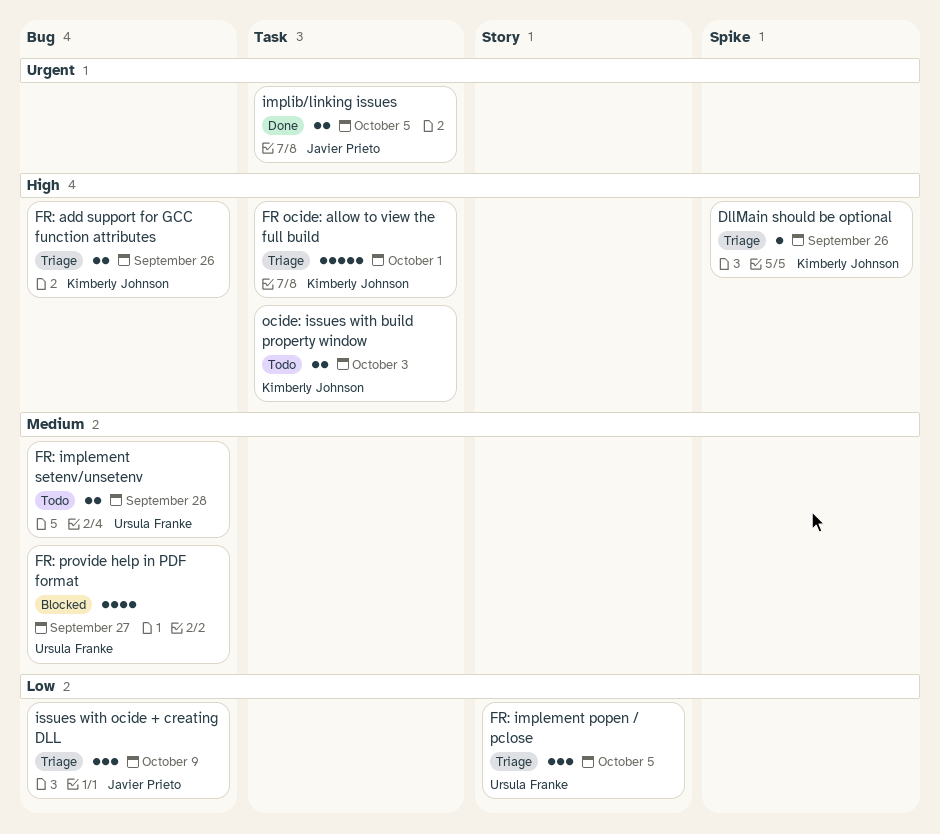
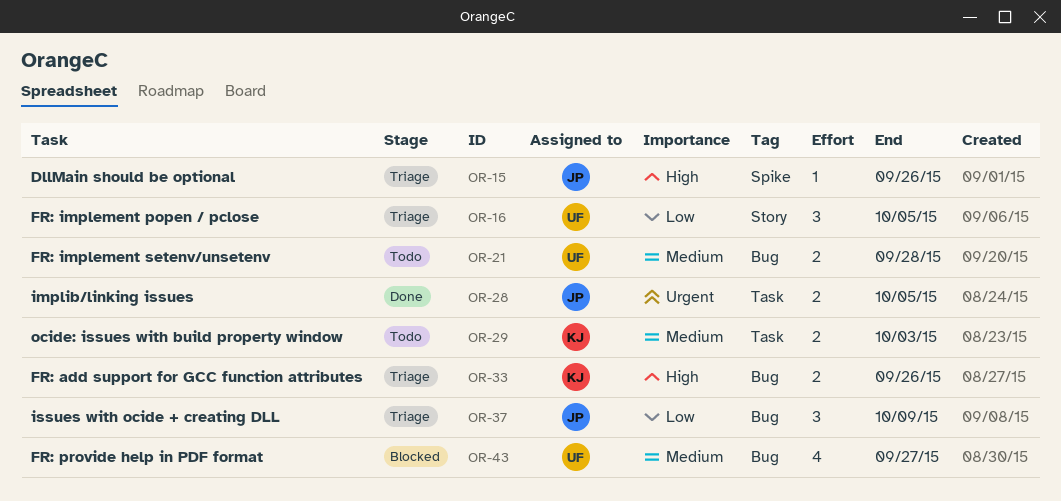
DllMain should be optional, owner: Kimberly Johnson -> Javier Prieto
FR ocide: allow to view the full build: present -> none
ocide: issues with build property window, priority: High -> Medium

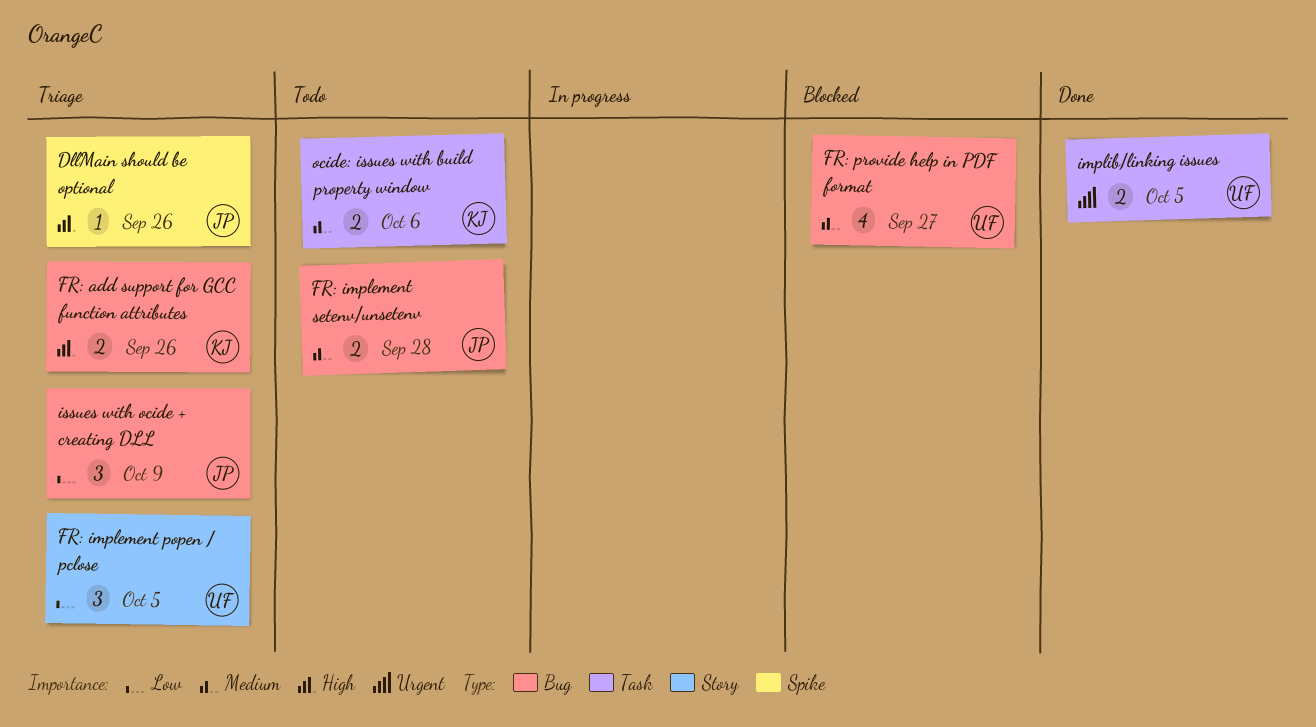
FR: implement setenv/unsetenv, owner: UF -> JP
implib/linking issues, owner: JP -> UF
ocide: issues with build property window, due: Oct 3 -> Oct 6

